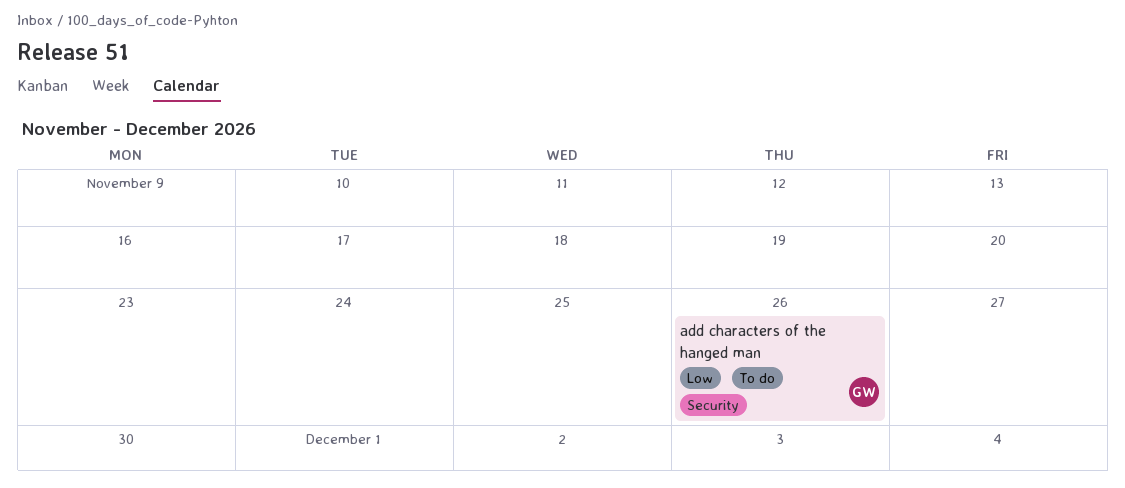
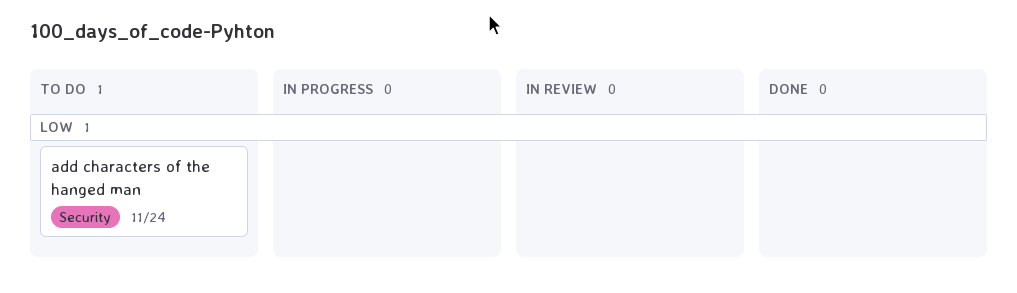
add characters of the hanged man, due: Nov 26 -> Nov 24

